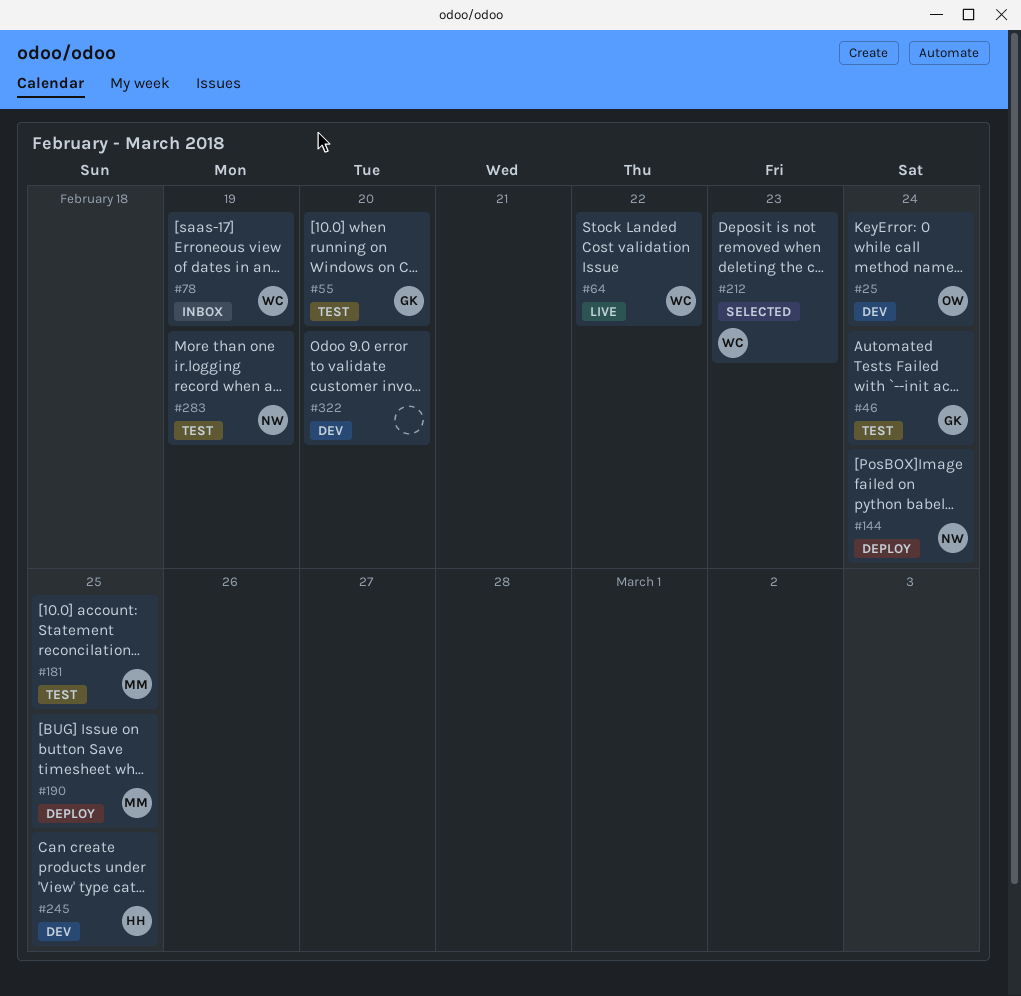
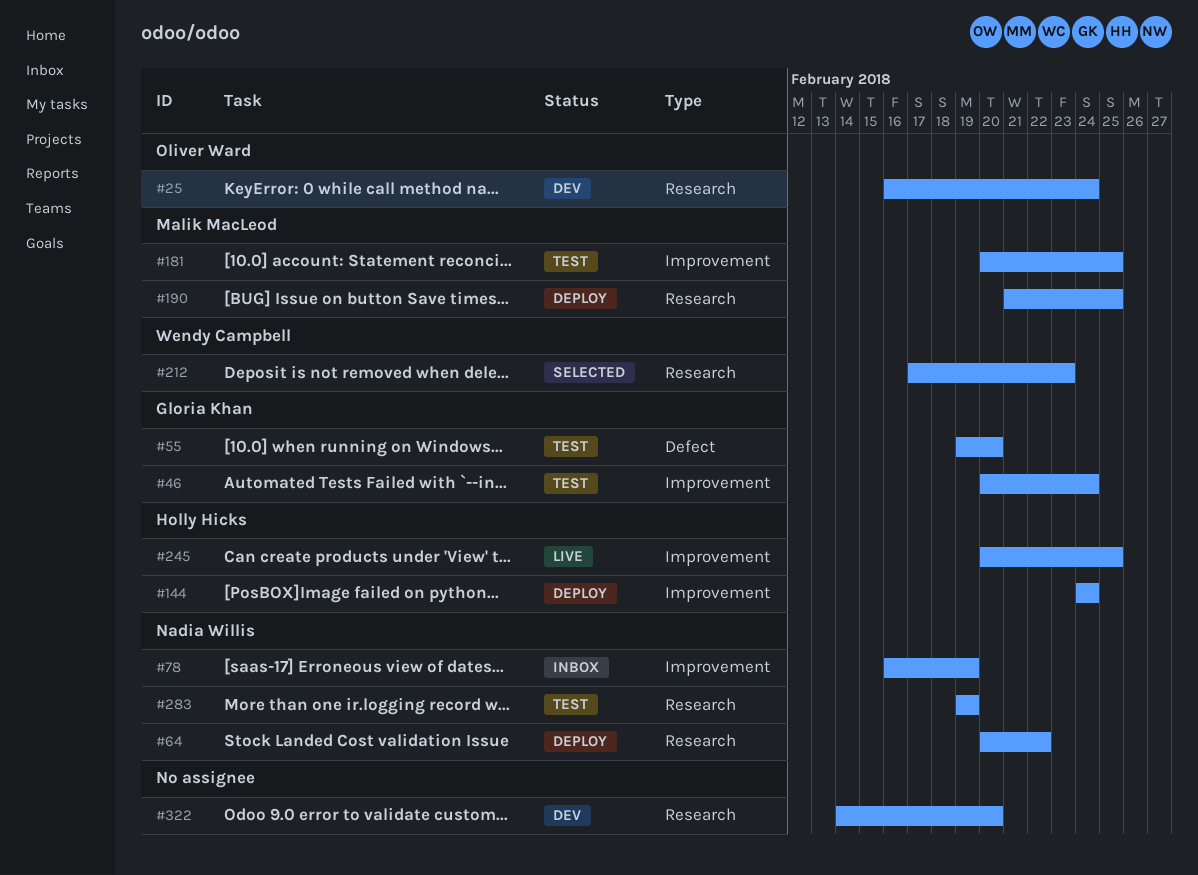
#64, status: Live -> Deploy
#64, owner: Wendy Campbell -> Nadia Willis
#78, owner: Wendy Campbell -> Nadia Willis
#144, owner: Nadia Willis -> Holly Hicks
#245, status: Dev -> Live

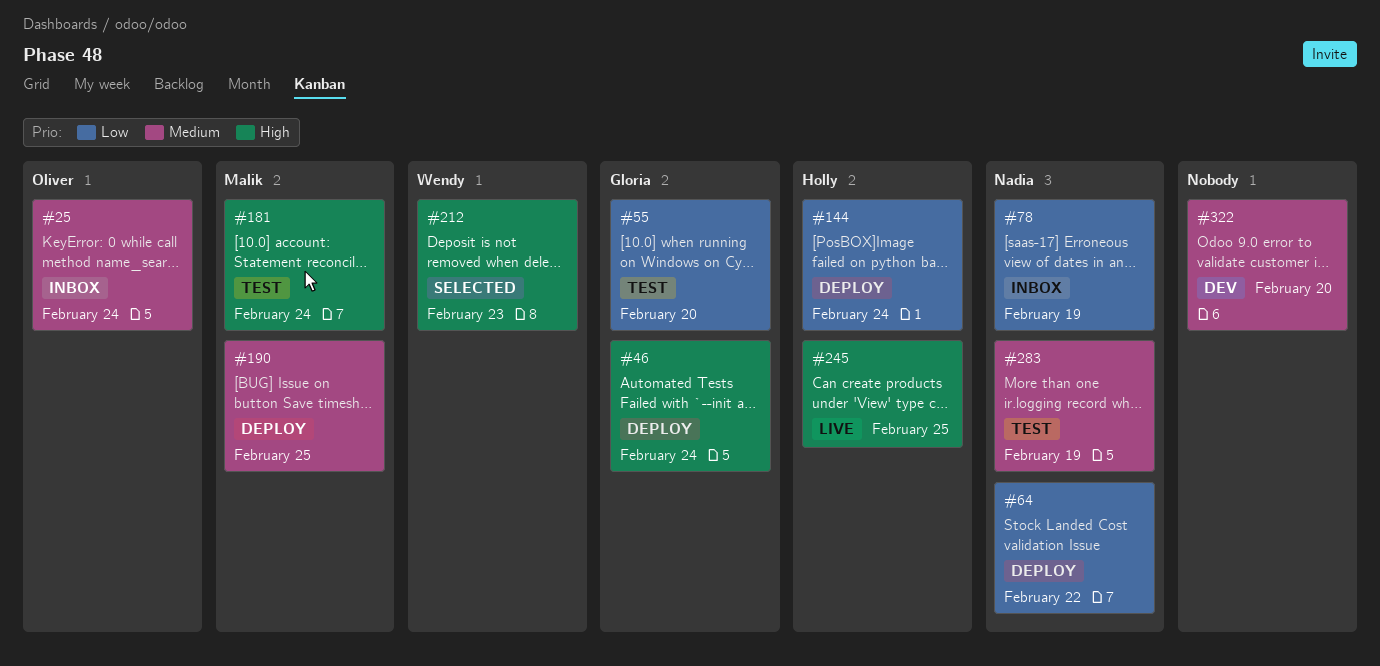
#25, status: Dev -> Inbox
#46, status: Test -> Deploy
#181, due: Feb 25 -> Feb 24

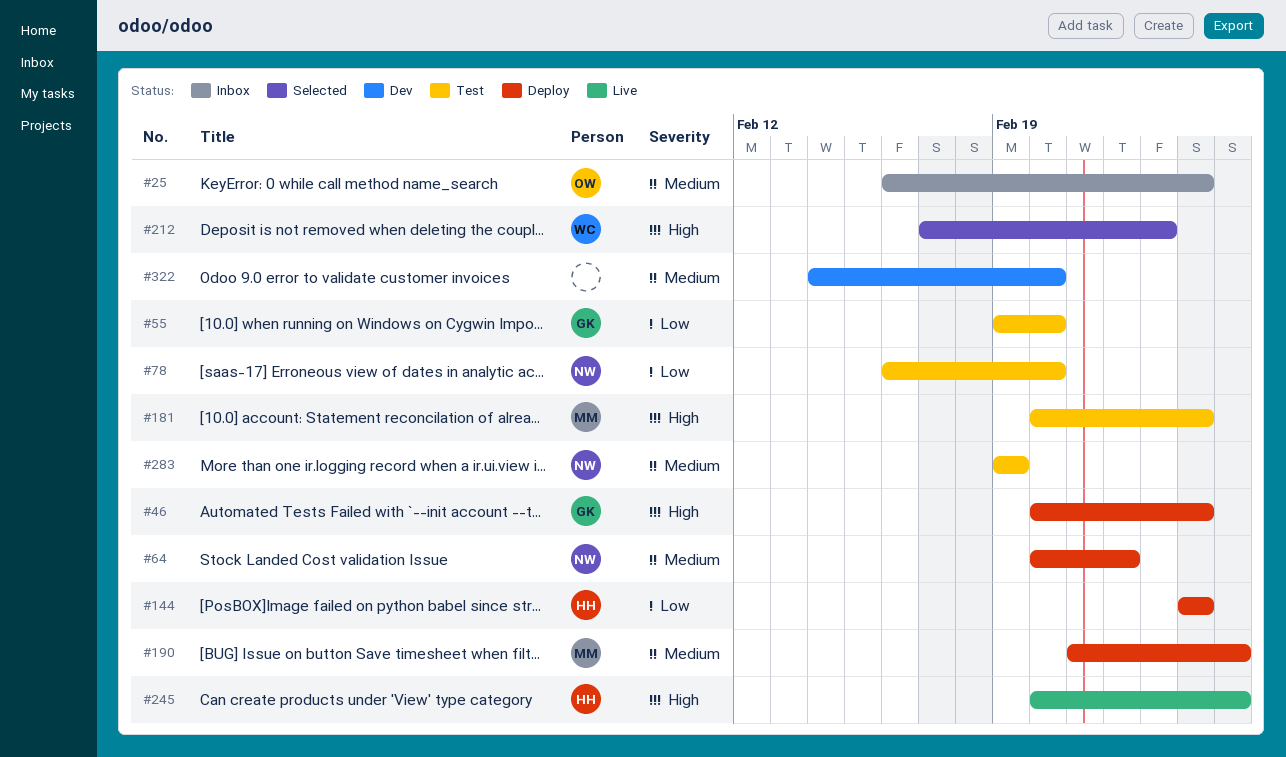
#64, priority: Low -> Medium
#78, status: Inbox -> Test
#78, due: Feb 19 -> Feb 20

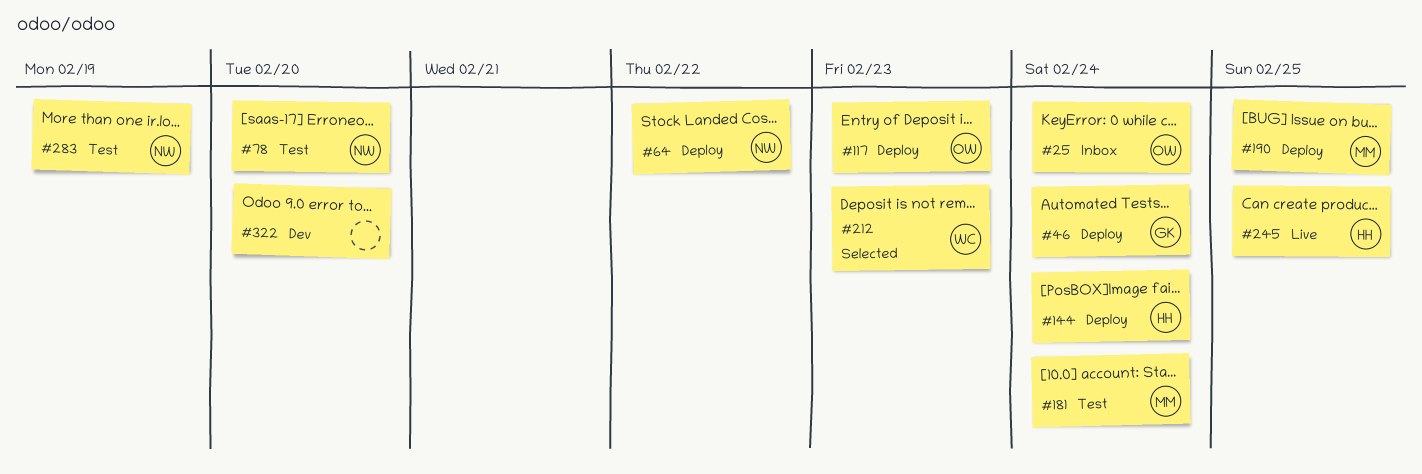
#55: present -> none
#117: none -> present

